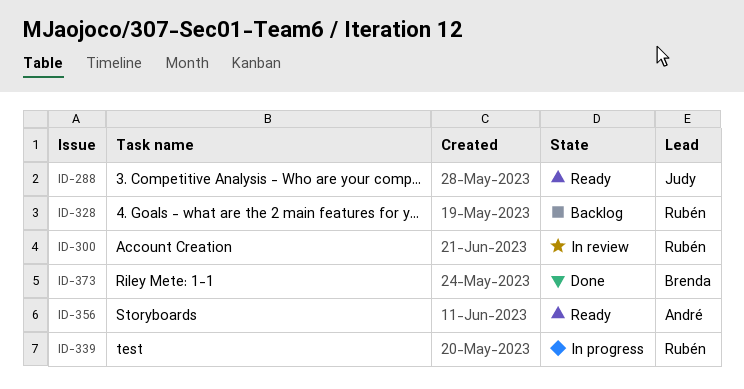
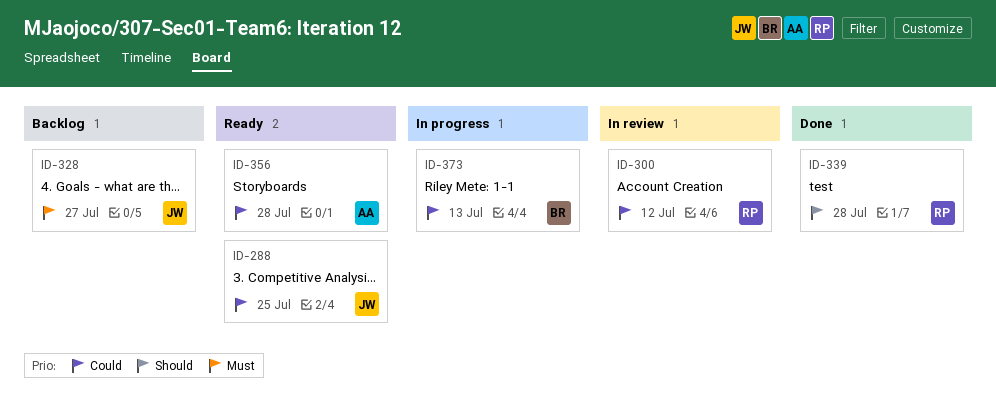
ID-328, owner: Rubén -> Judy
ID-339, status: In progress -> Done
ID-373, status: Done -> In progress

